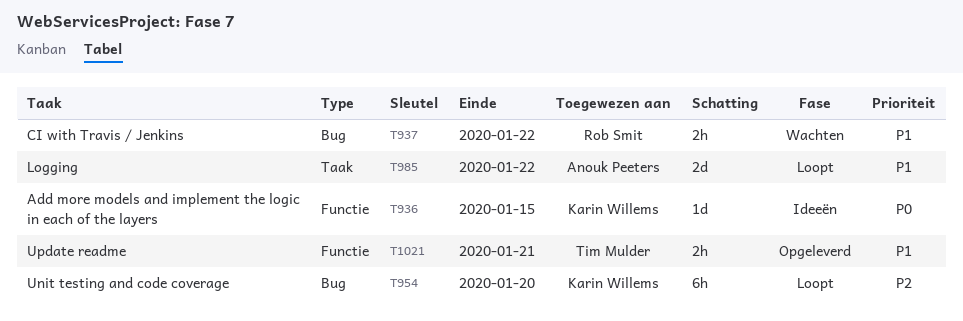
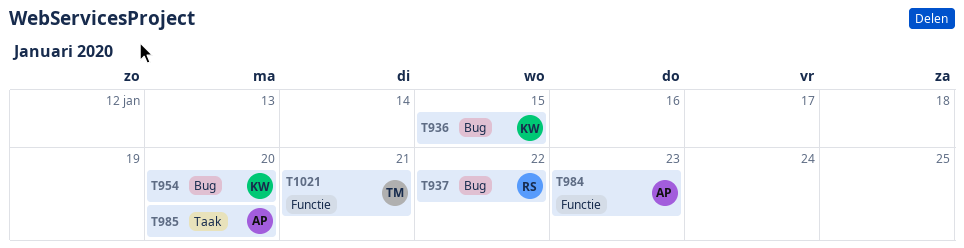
T936, label: Functie -> Bug
T984: none -> present
T985, due: Jan 22 -> Jan 20

